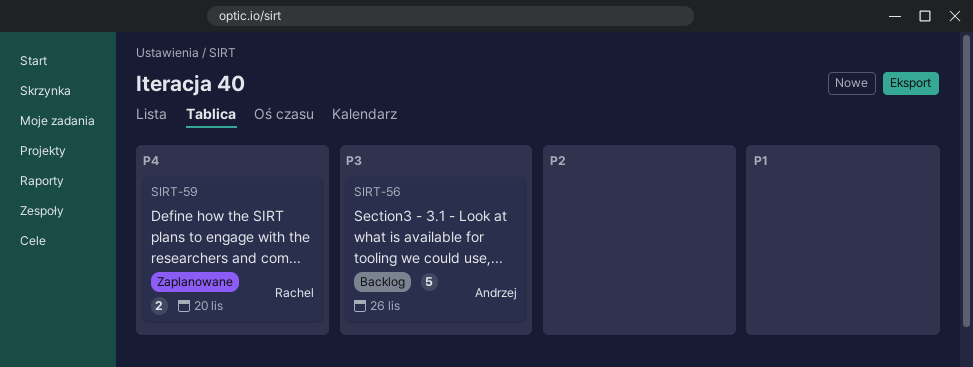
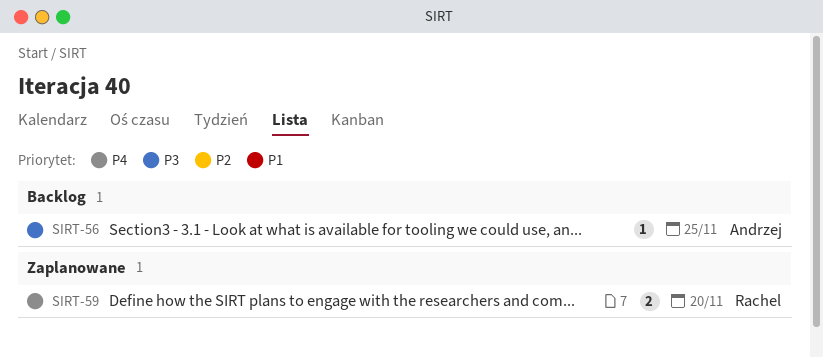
SIRT-56, estimate: 5 -> 1
SIRT-56, due: Nov 26 -> Nov 25

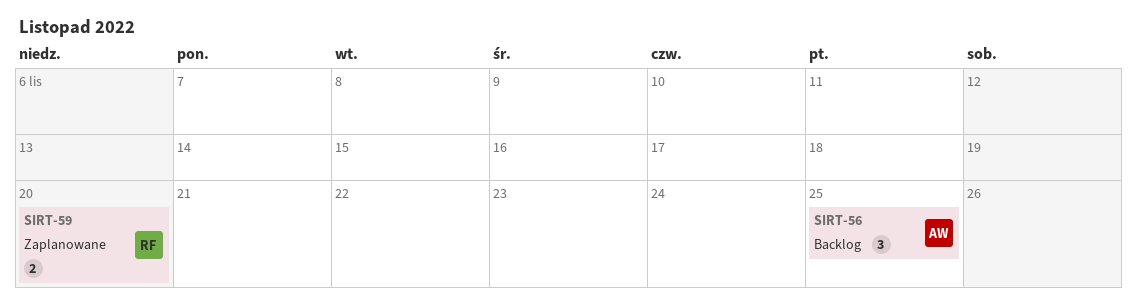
SIRT-56, estimate: 1 -> 3

